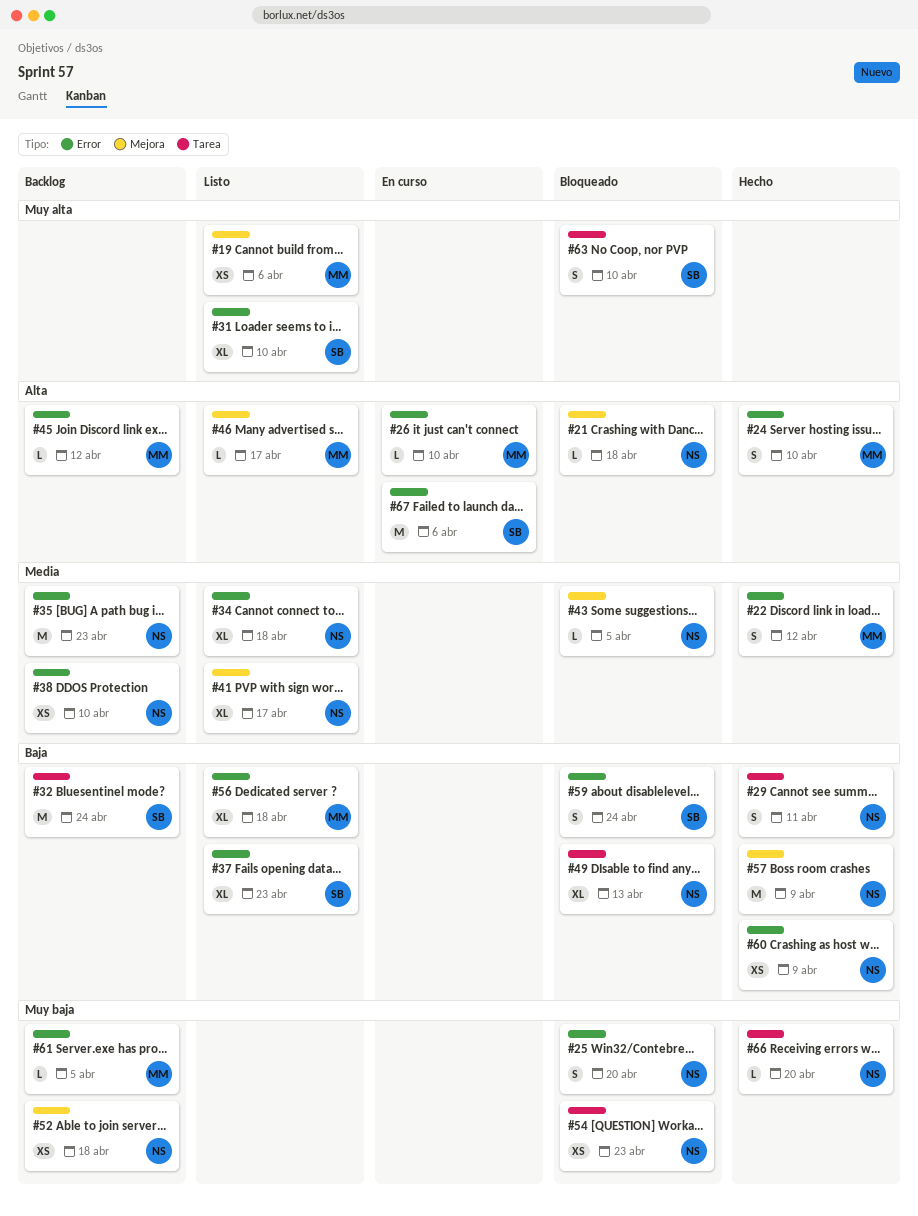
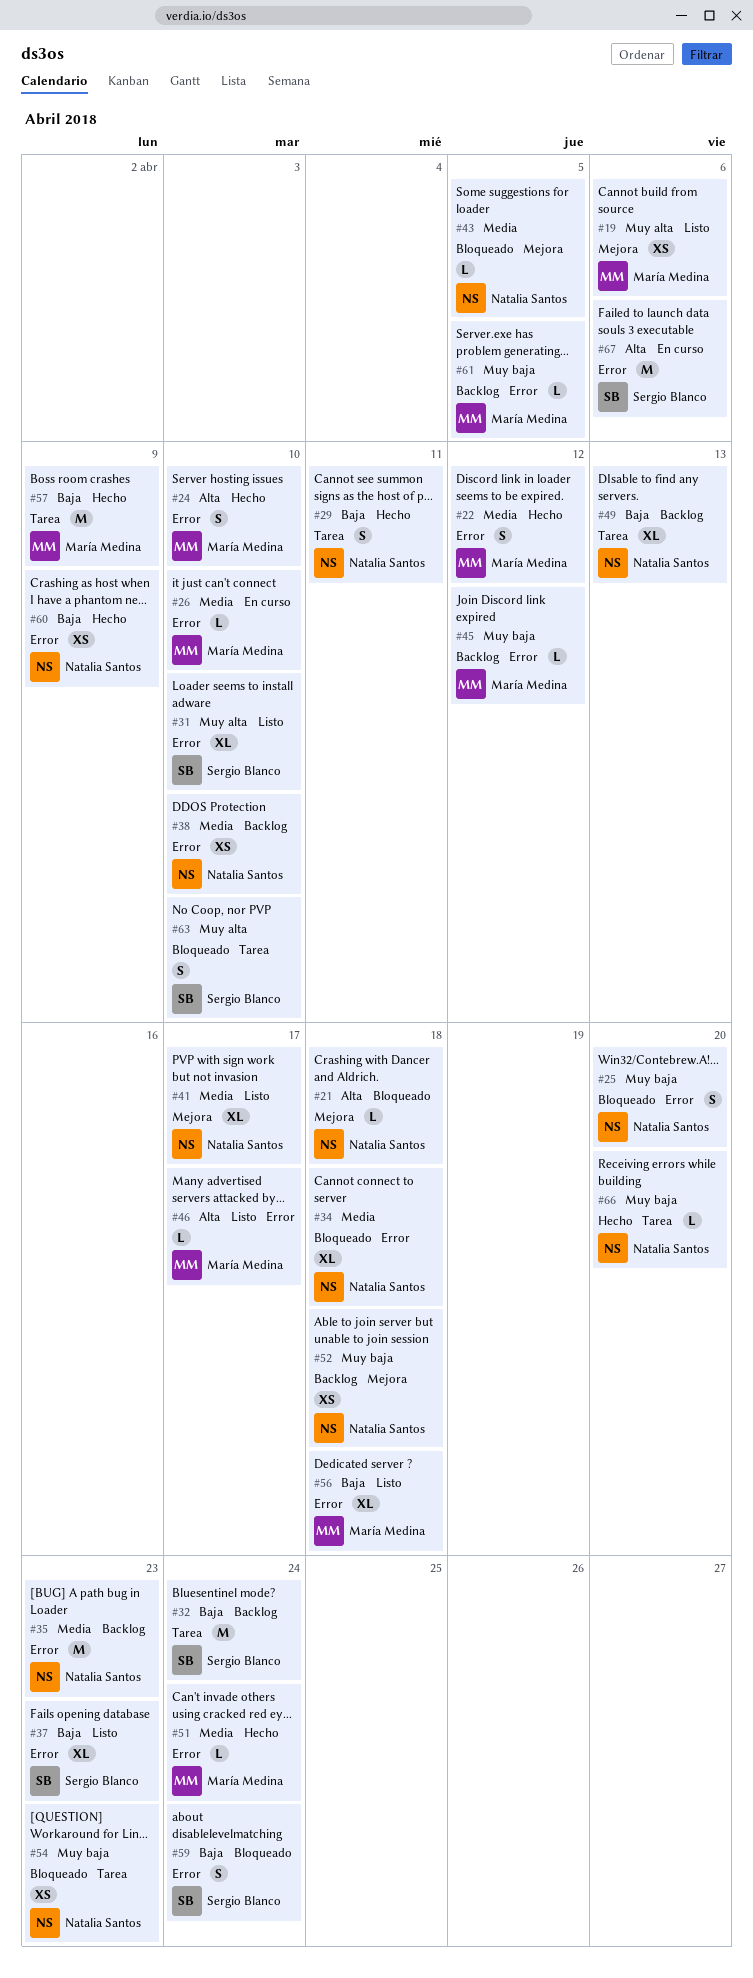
#26, priority: Alta -> Media
#34, status: Listo -> Bloqueado
#45, priority: Alta -> Muy baja
#46, label: Mejora -> Error
#49, status: Bloqueado -> Backlog
#51: none -> present
#57, owner: Natalia Santos -> María Medina
#57, label: Mejora -> Tarea

